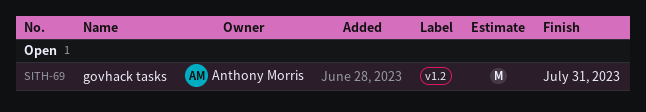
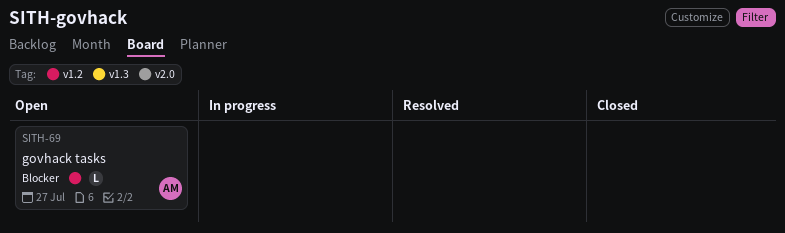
SITH-69, estimate: M -> L
SITH-69, due: Jul 31 -> Jul 27

